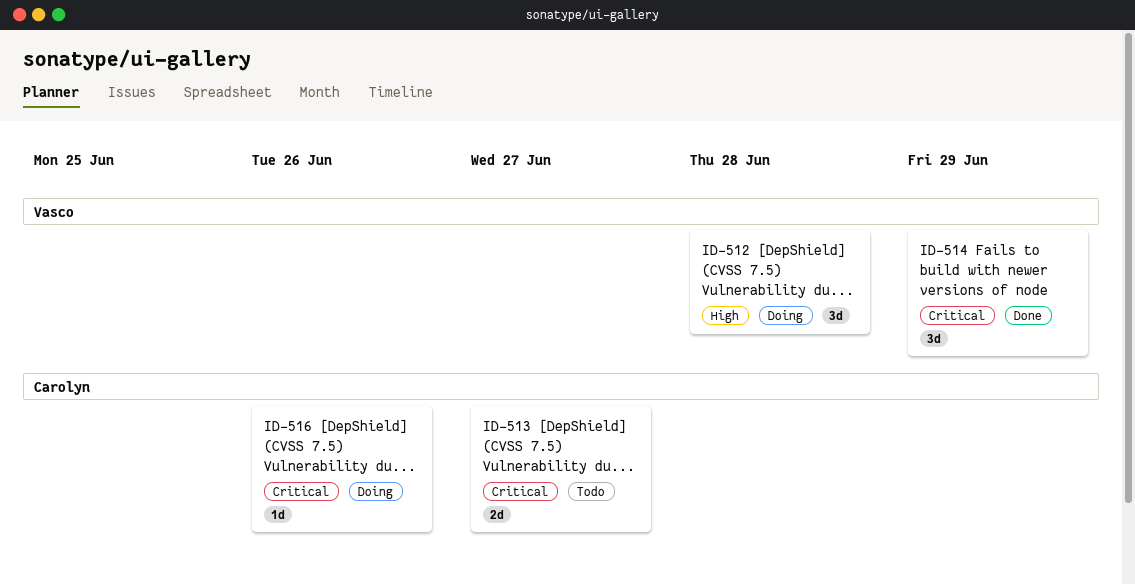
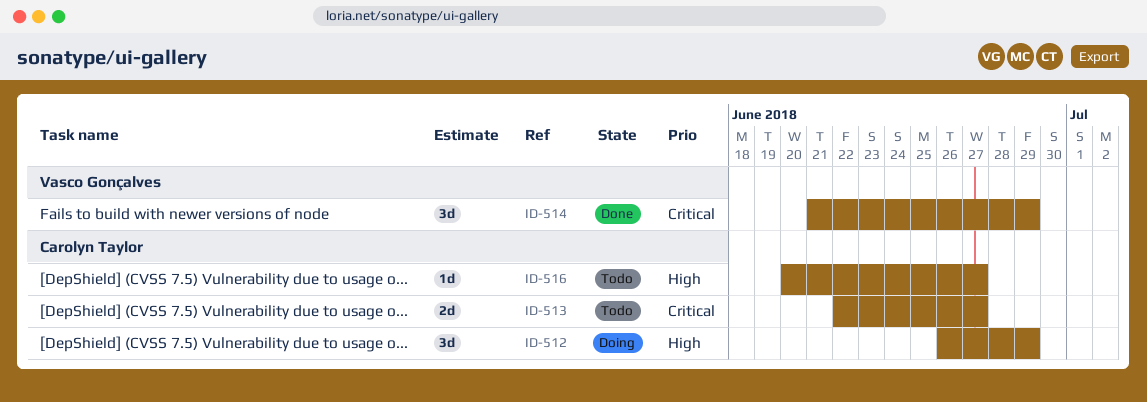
ID-512, owner: Vasco Gonçalves -> Carolyn Taylor
ID-512, due: Jun 28 -> Jun 29
ID-516, status: Doing -> Todo
ID-516, priority: Critical -> High
ID-516, due: Jun 26 -> Jun 27

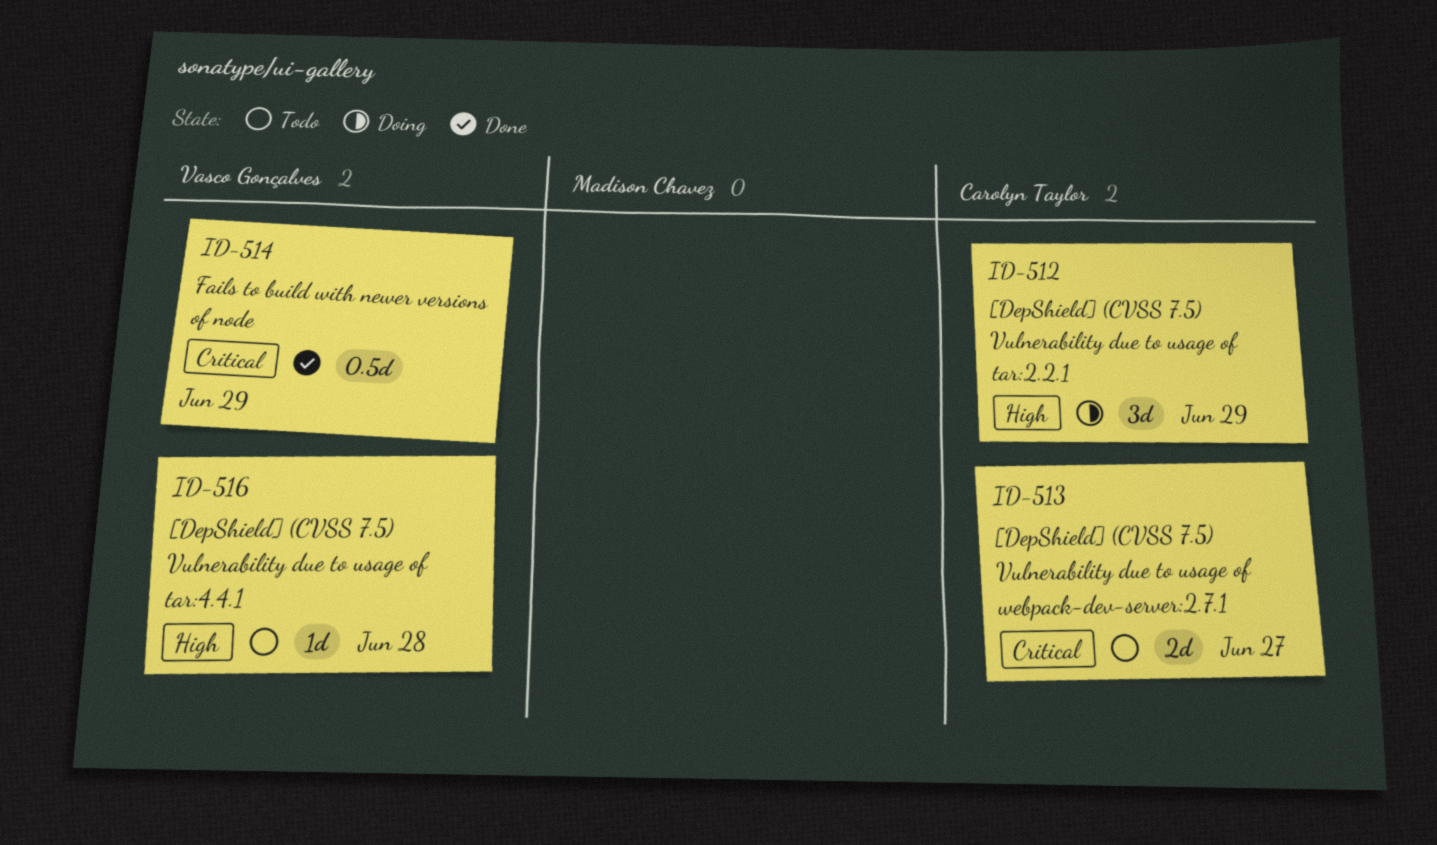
ID-514, estimate: 3d -> 0.5d
ID-516, owner: Carolyn Taylor -> Vasco Gonçalves
ID-516, due: Jun 27 -> Jun 28

